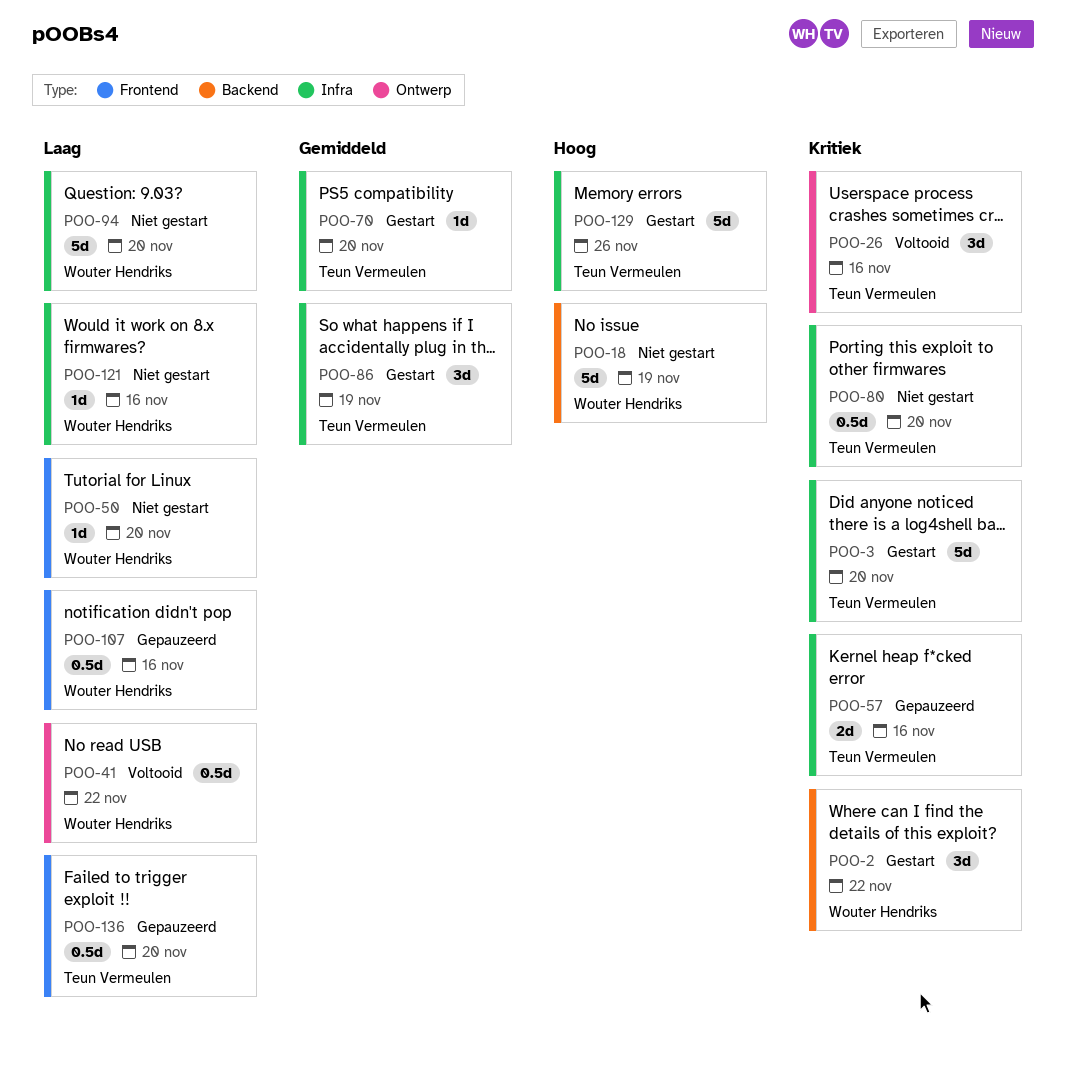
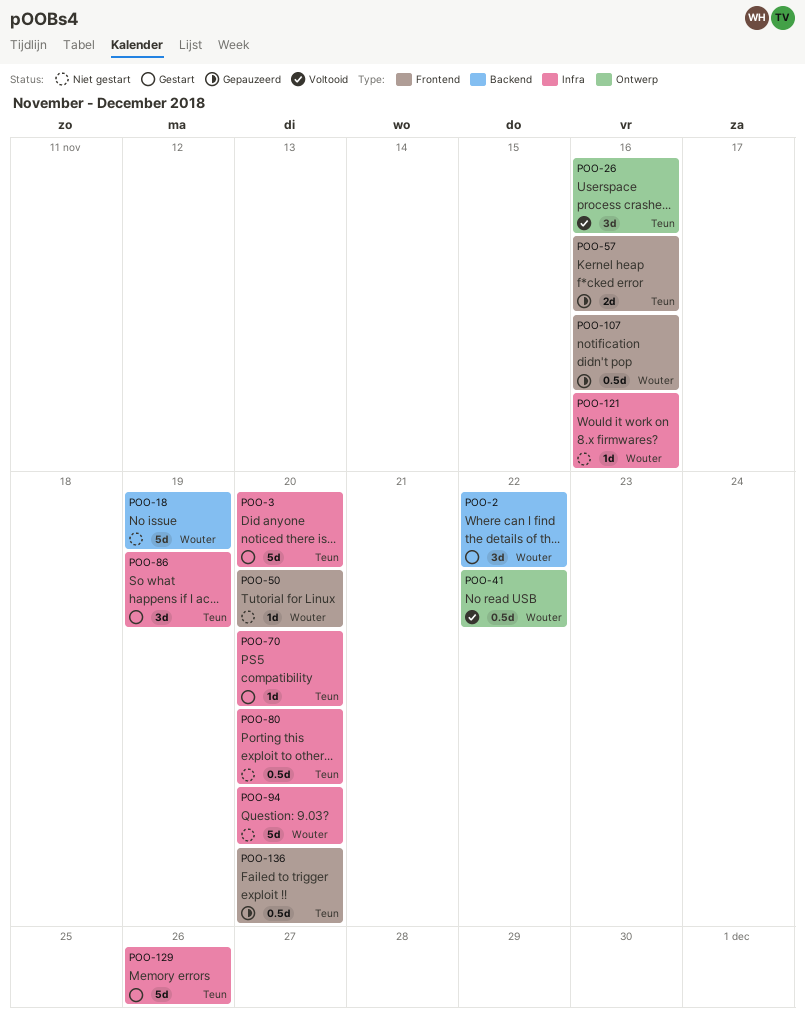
POO-57, label: Infra -> Frontend

